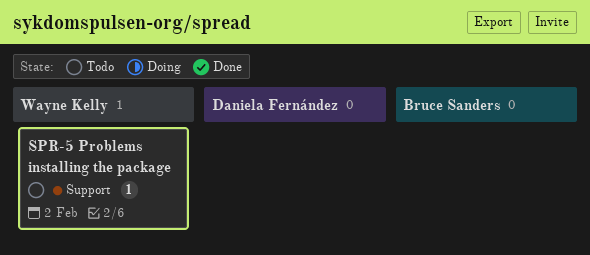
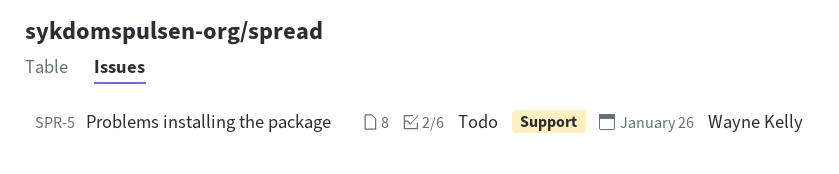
SPR-5, due: Feb 2 -> Jan 26

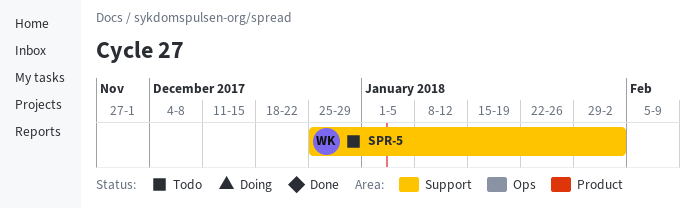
SPR-5, due: Jan 26 -> Feb 2

